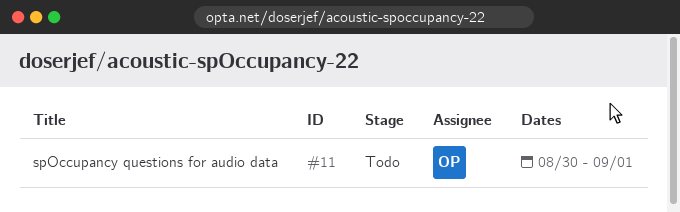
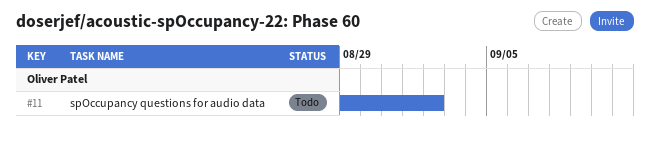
#11, start: Aug 30 -> Aug 29
#11, due: Sep 1 -> Sep 2

